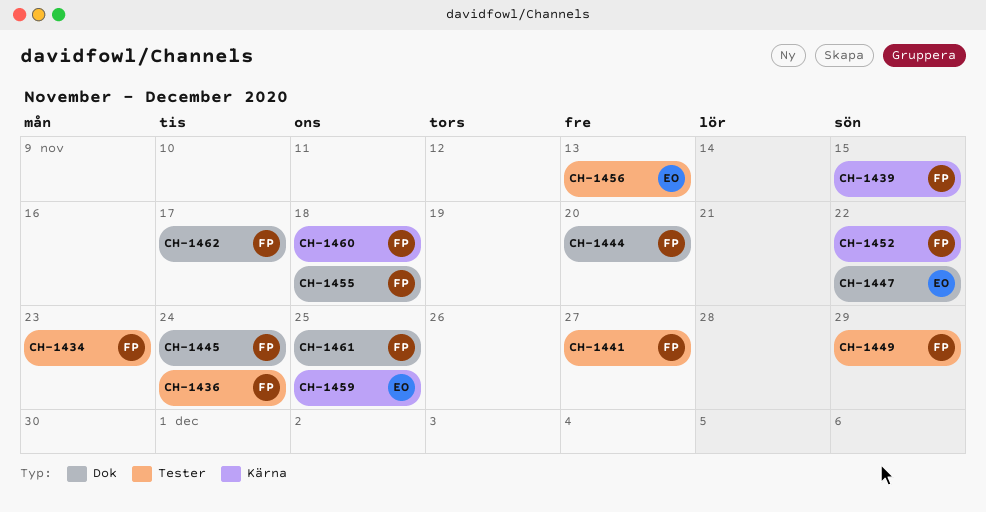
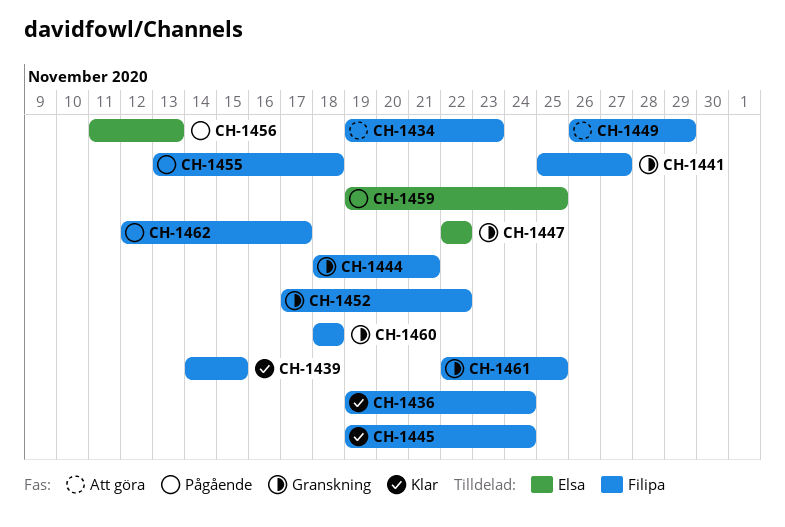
CH-1444, due: Nov 20 -> Nov 21

